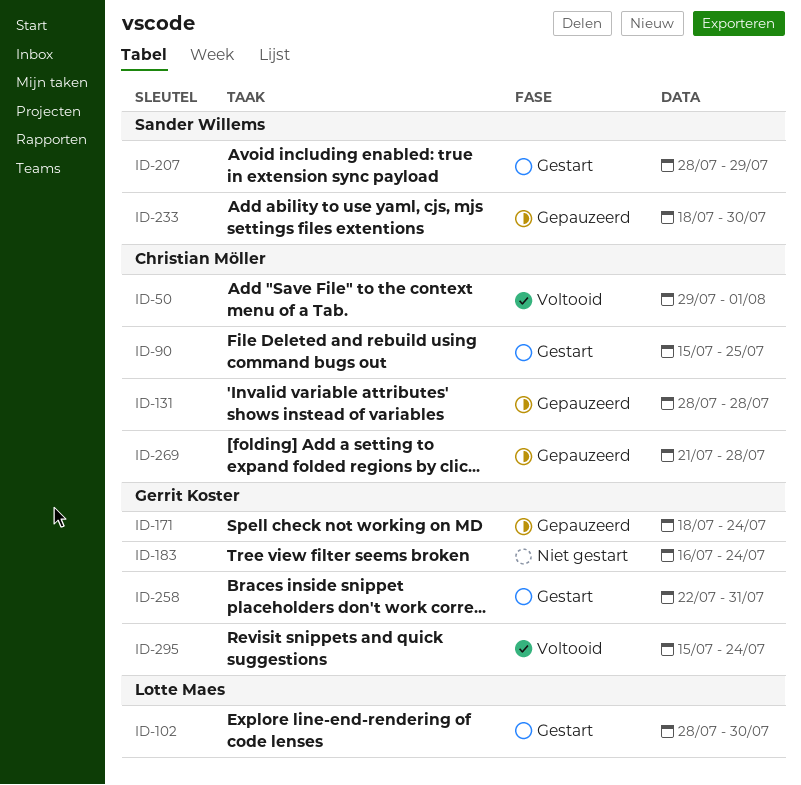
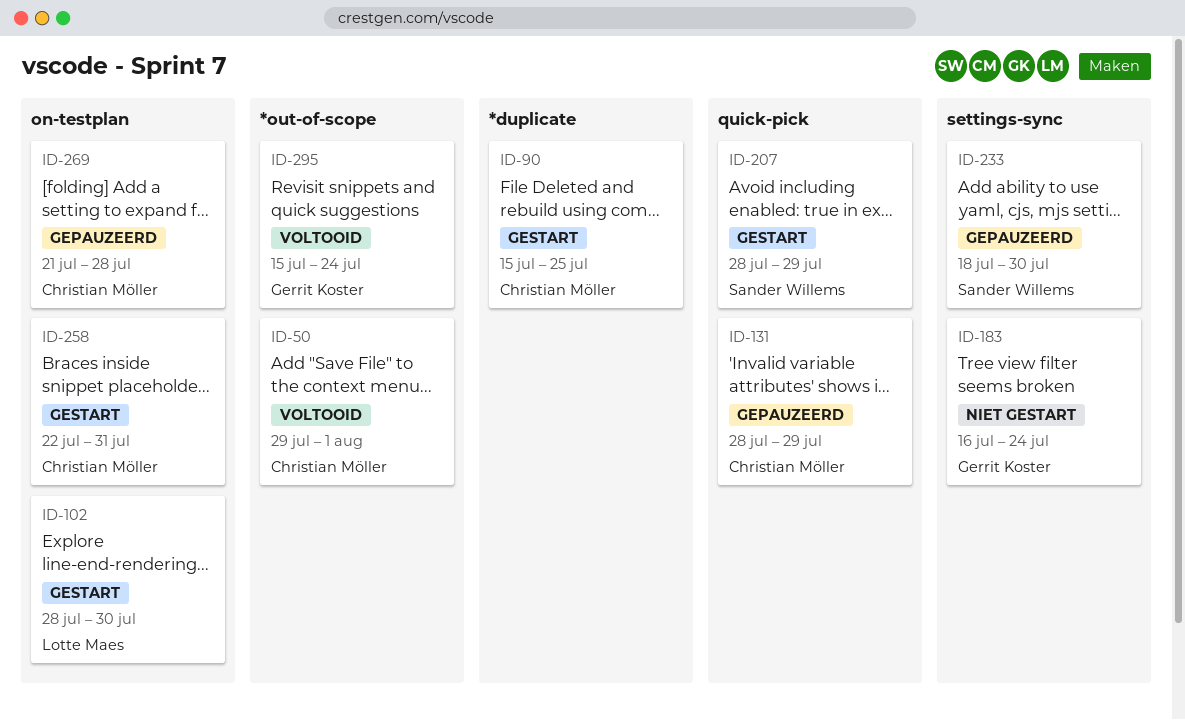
ID-131, due: Jul 28 -> Jul 29
ID-171: present -> none
ID-258, owner: Gerrit Koster -> Christian Möller

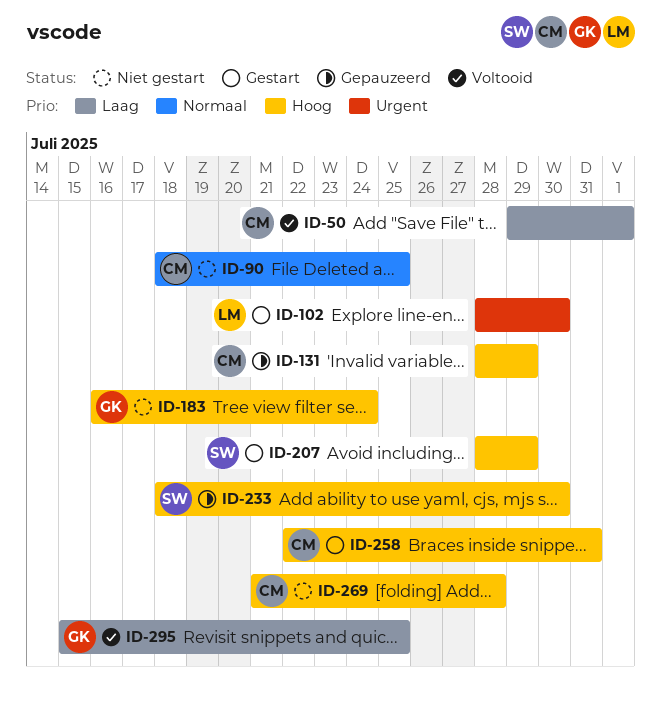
ID-90, status: Gestart -> Niet gestart
ID-90, start: Jul 15 -> Jul 18
ID-269, status: Gepauzeerd -> Niet gestart
ID-295, due: Jul 24 -> Jul 25

